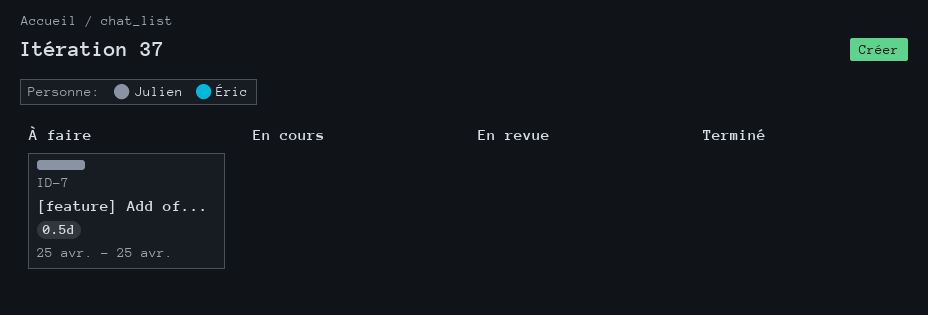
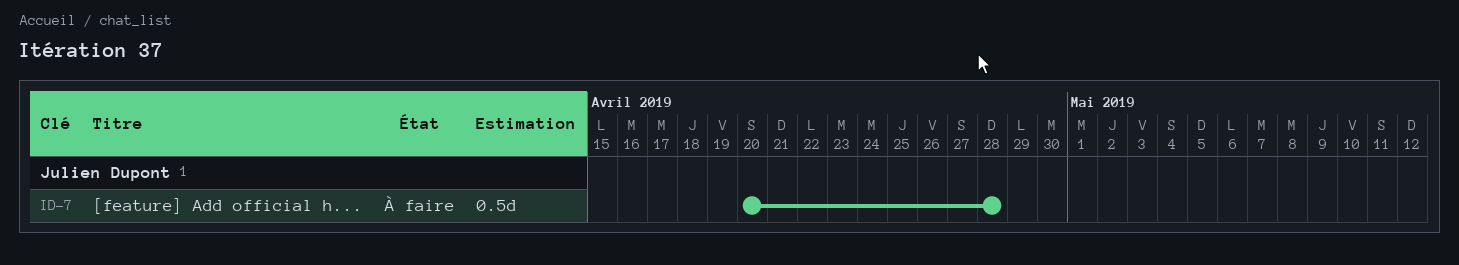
ID-7, start: Apr 25 -> Apr 20
ID-7, due: Apr 25 -> Apr 28

